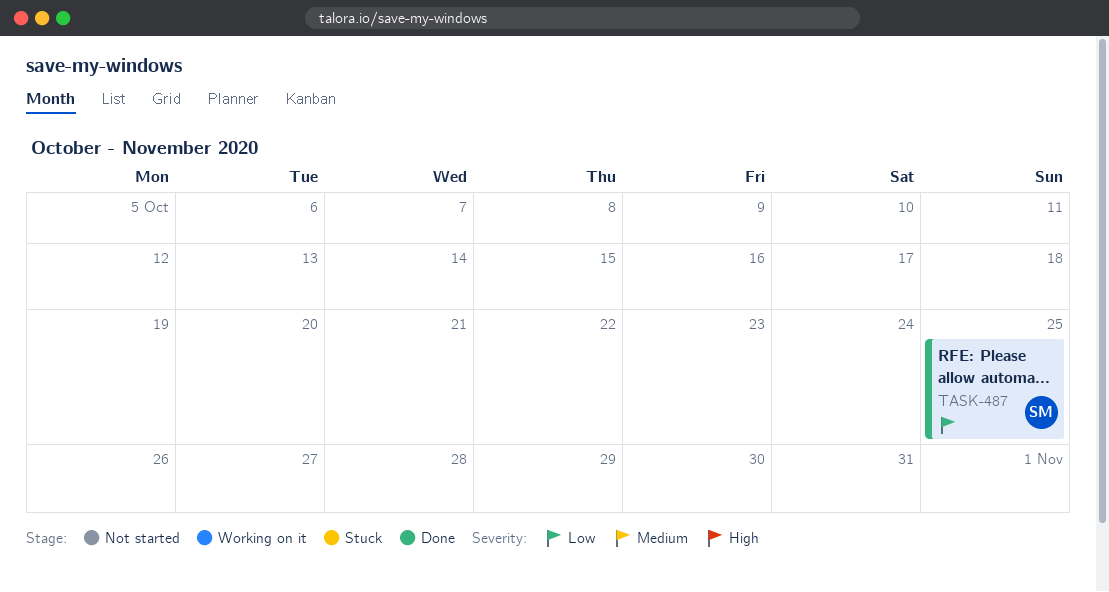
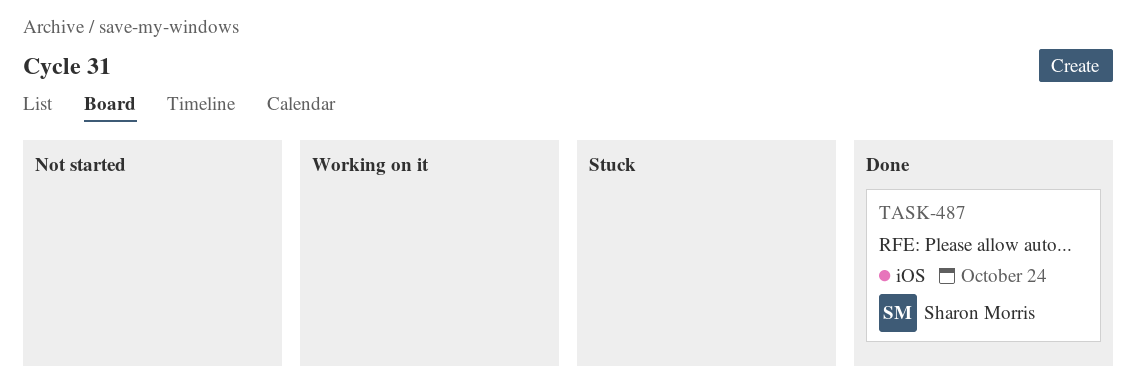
TASK-487, due: Oct 25 -> Oct 24

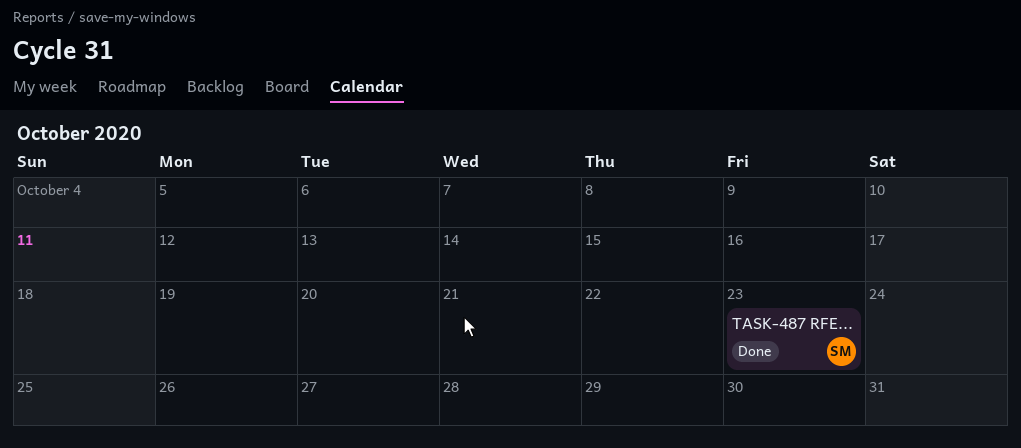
TASK-487, due: Oct 24 -> Oct 23

